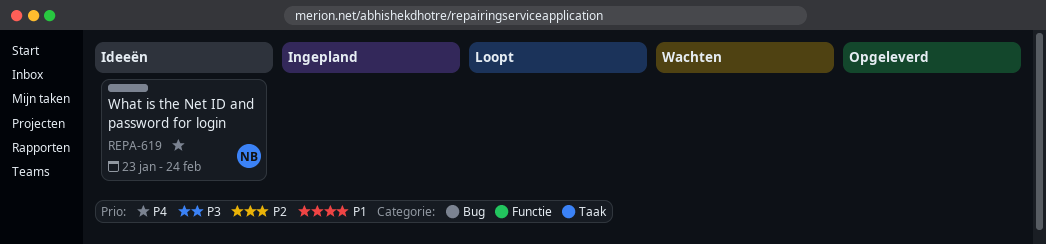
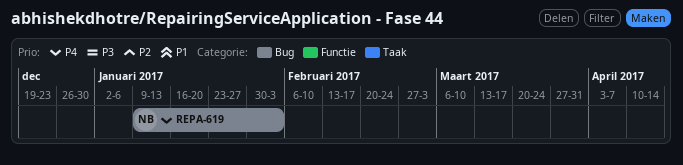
REPA-619, start: Jan 23 -> Jan 9
REPA-619, due: Feb 24 -> Feb 3

